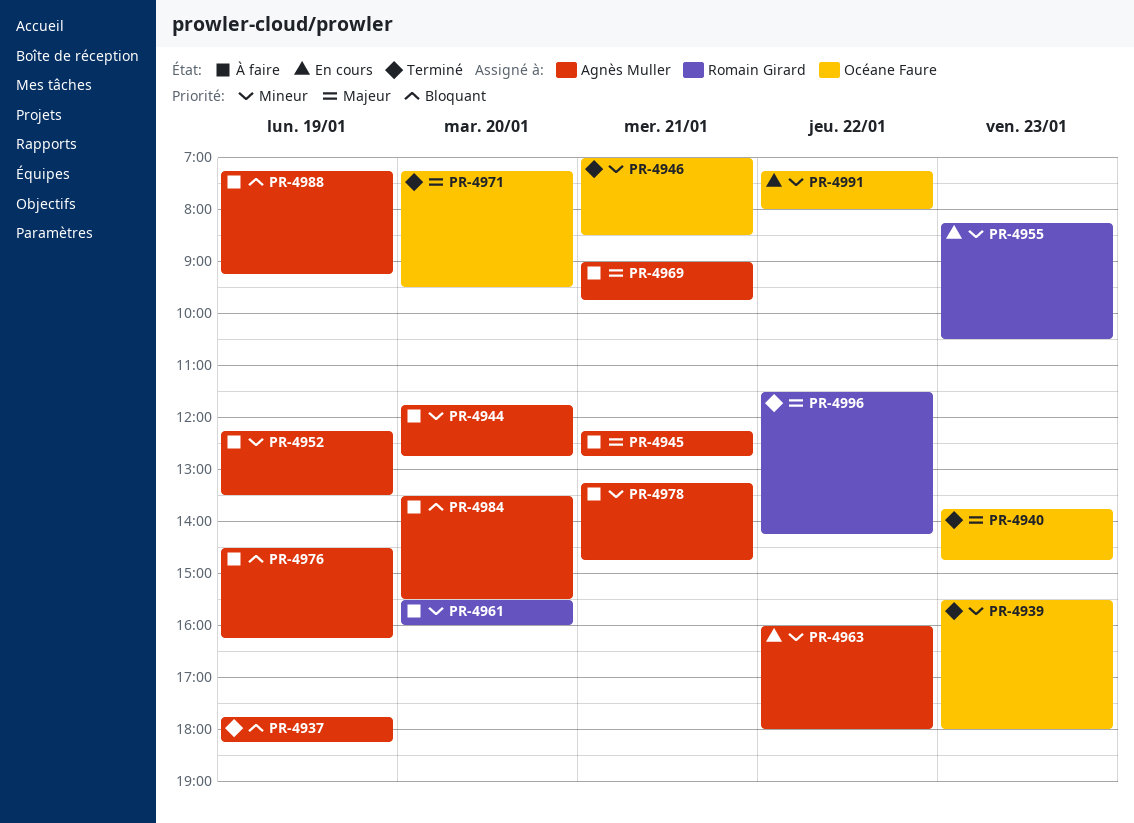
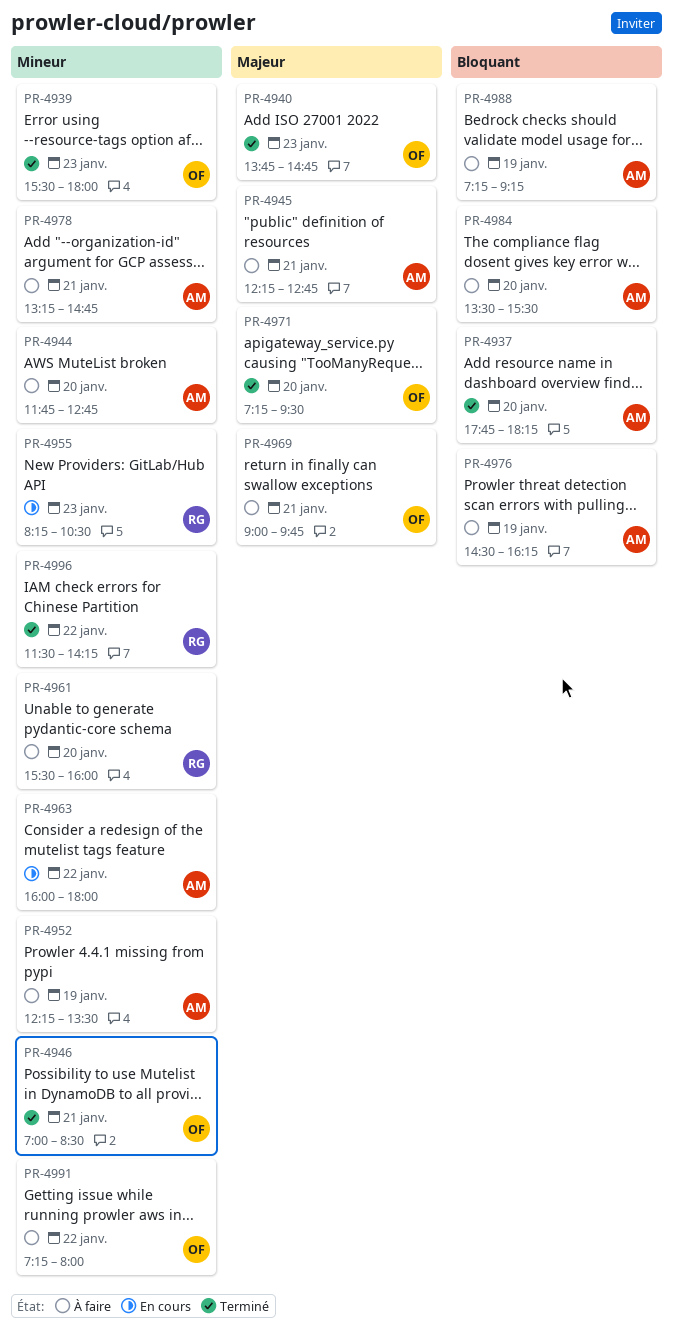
PR-4937, day: Jan 19 -> Jan 20
PR-4969, owner: Agnès Muller -> Océane Faure
PR-4991, status: En cours -> À faire
PR-4996, priority: Majeur -> Mineur

